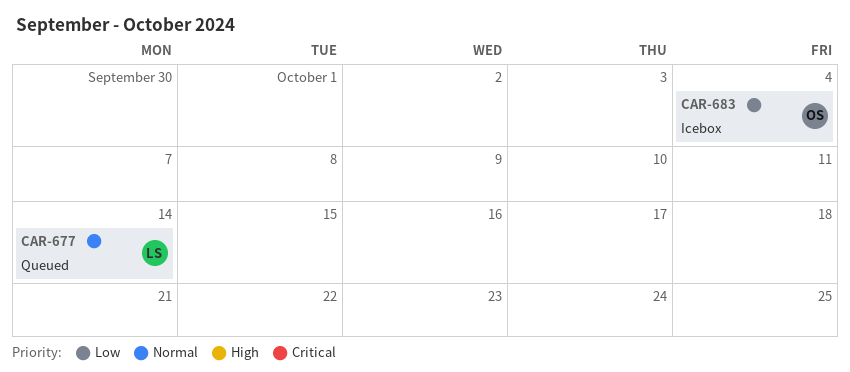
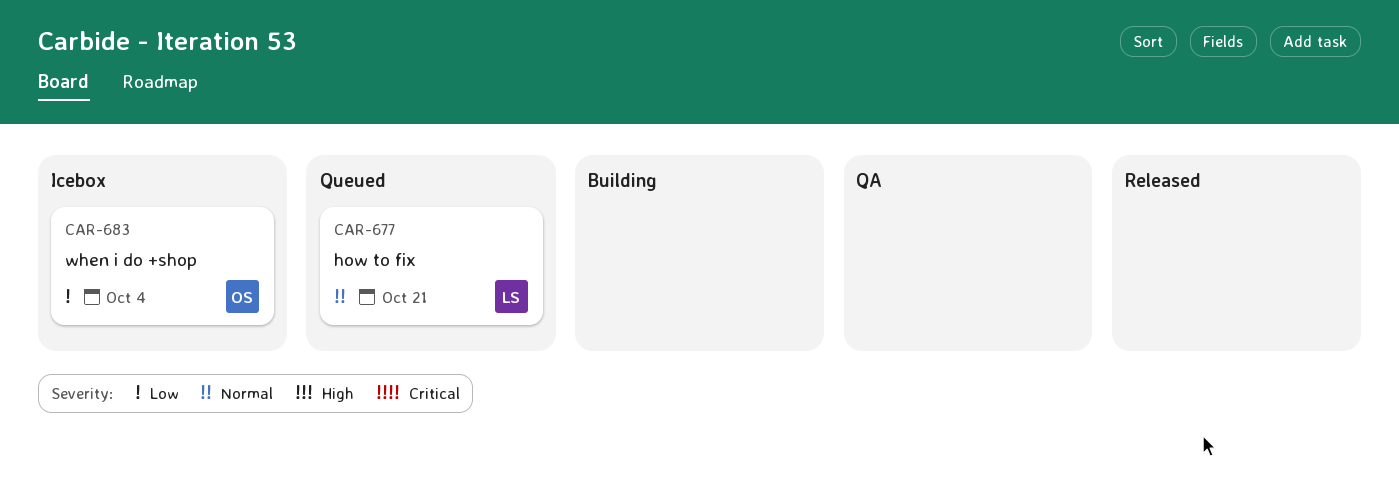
CAR-677, due: Oct 14 -> Oct 21

